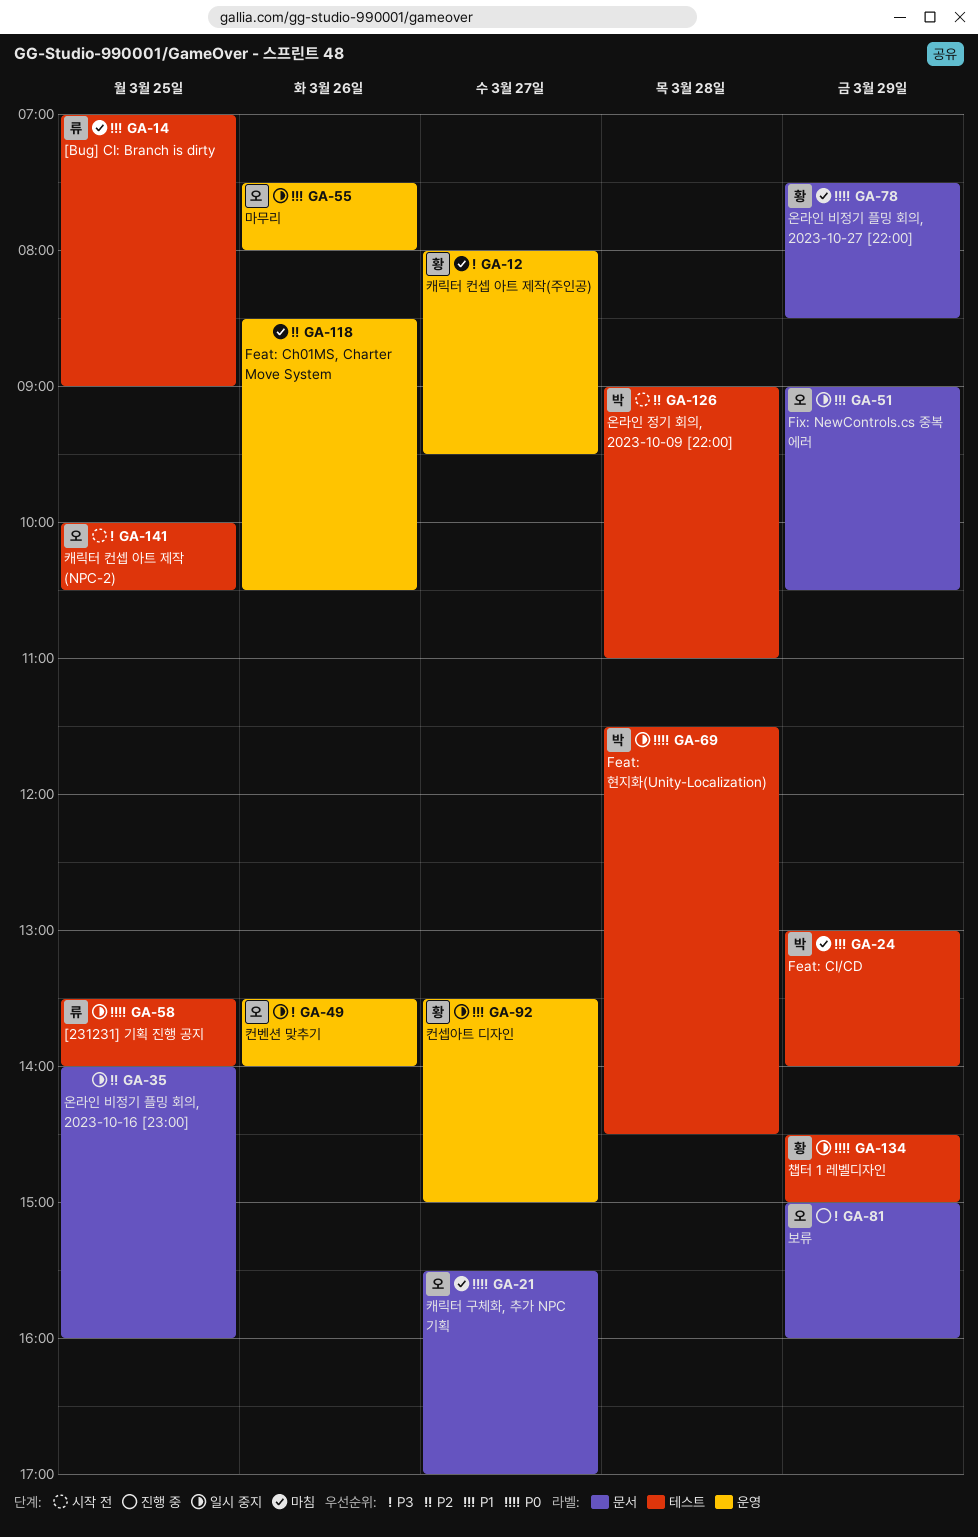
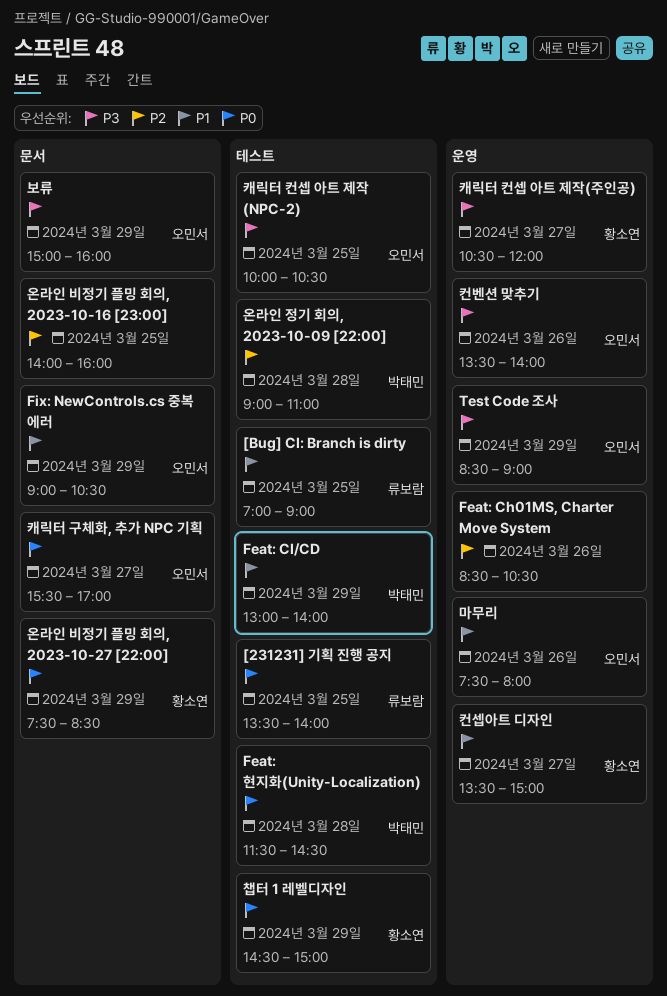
Test Code 조사: none -> present
캐릭터 컨셉 아트 제작(주인공), begins: 08:00 -> 10:30
캐릭터 컨셉 아트 제작(주인공), ends: 09:30 -> 12:00

